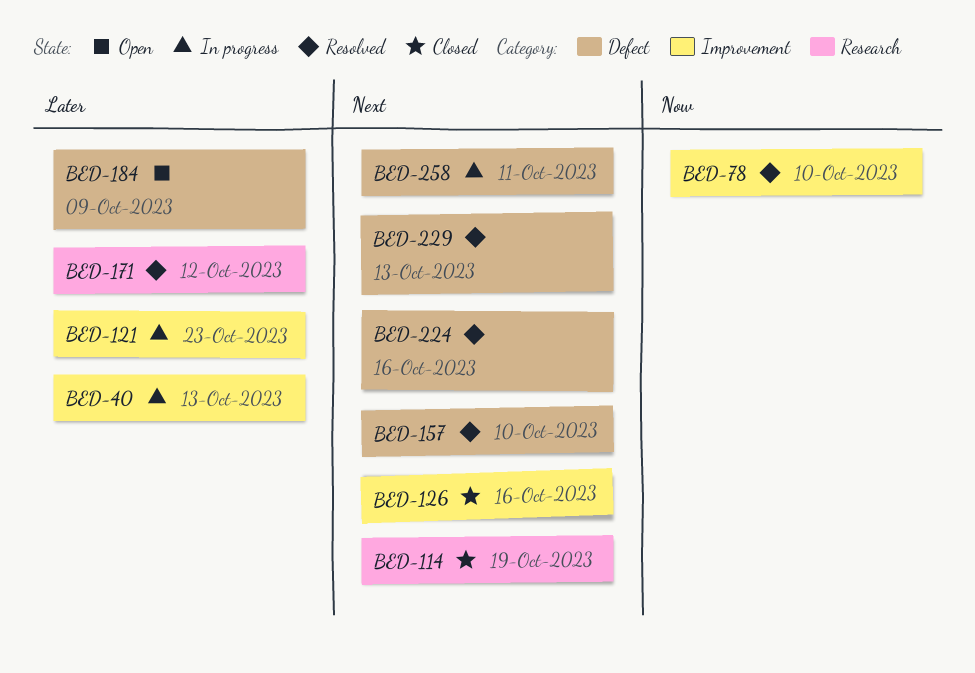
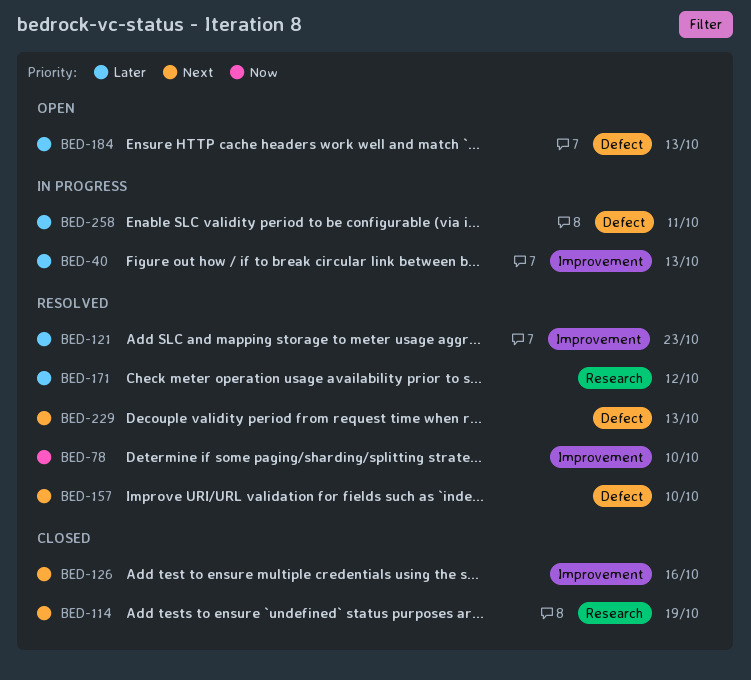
BED-121, status: In progress -> Resolved
BED-184, due: Oct 9 -> Oct 13
BED-224: present -> none
BED-258, priority: Next -> Later

